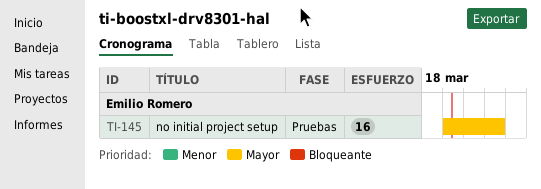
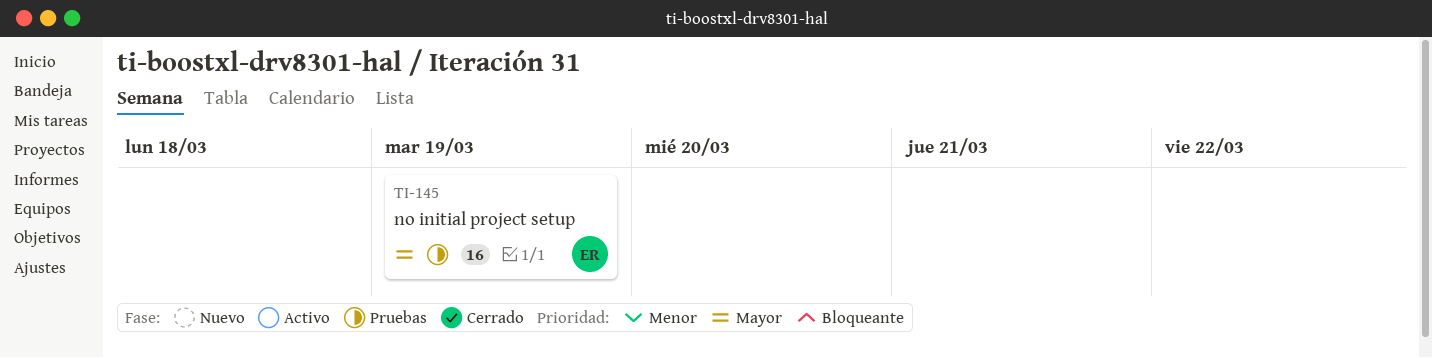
TI-145, due: Mar 21 -> Mar 19

